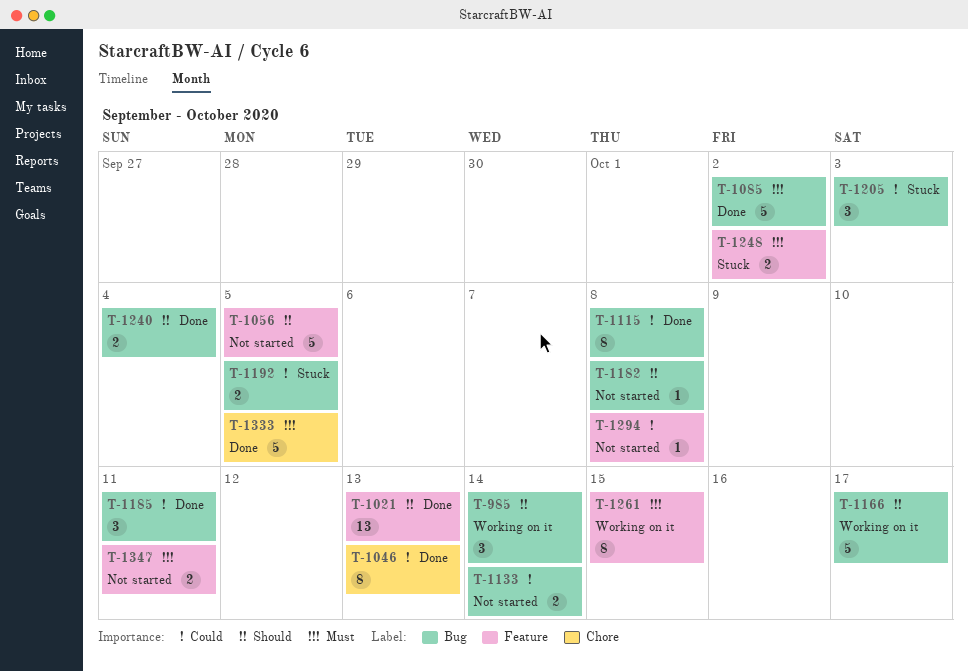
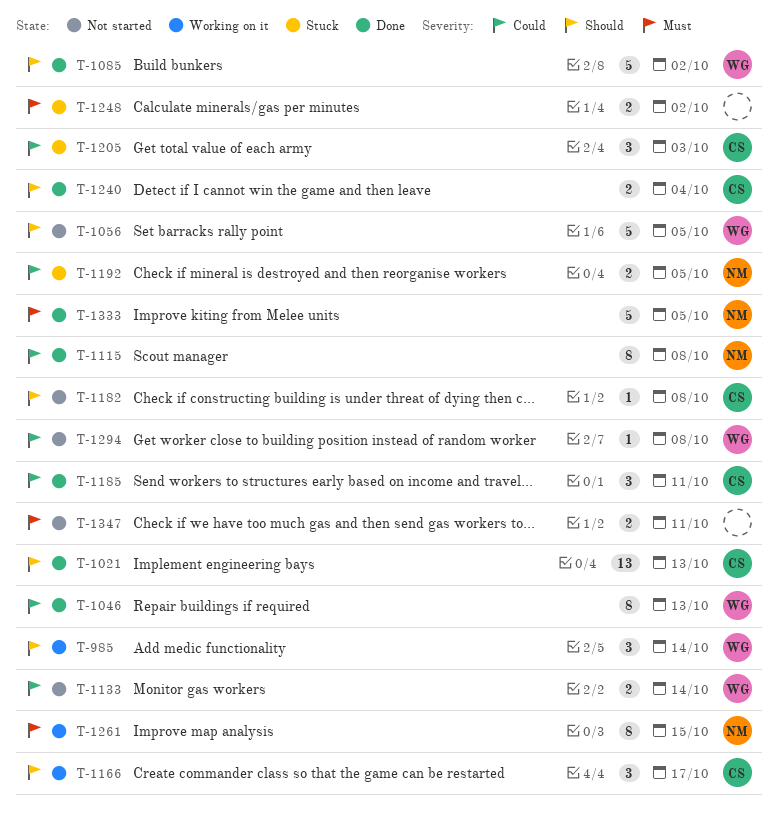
T-1085, priority: Must -> Should
T-1166, estimate: 5 -> 3

